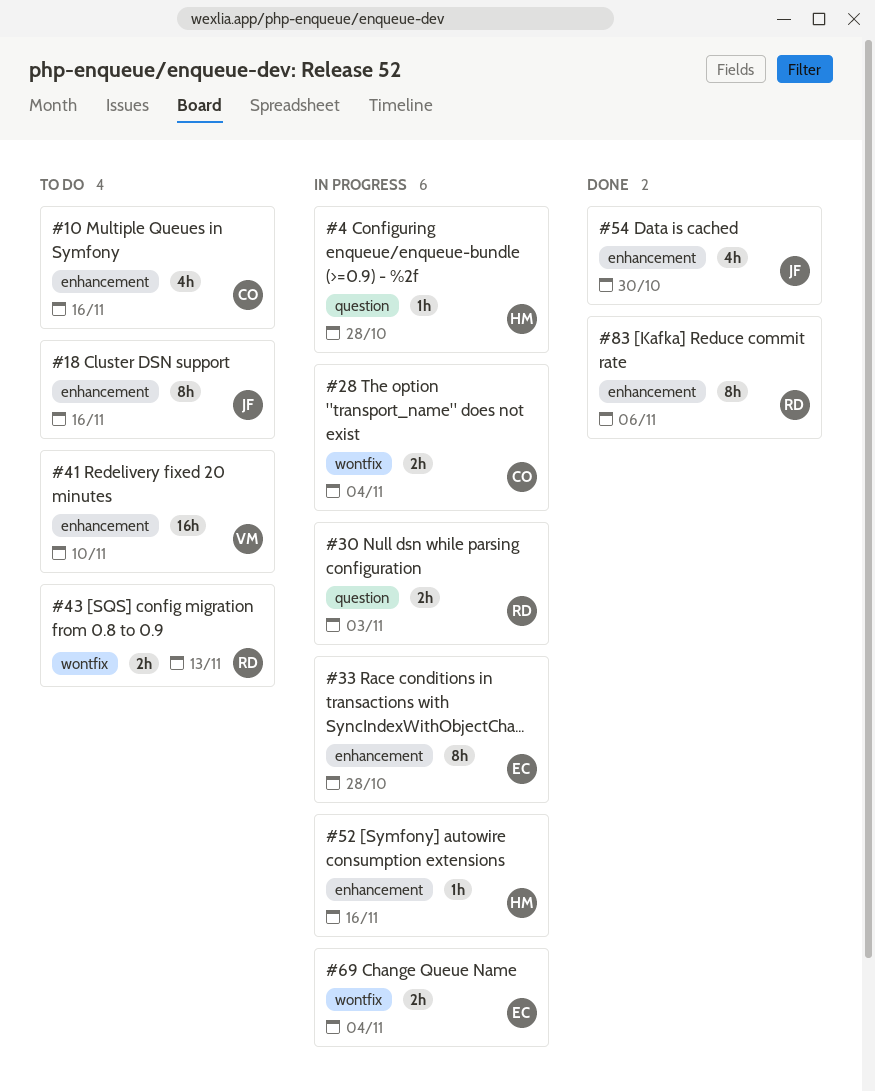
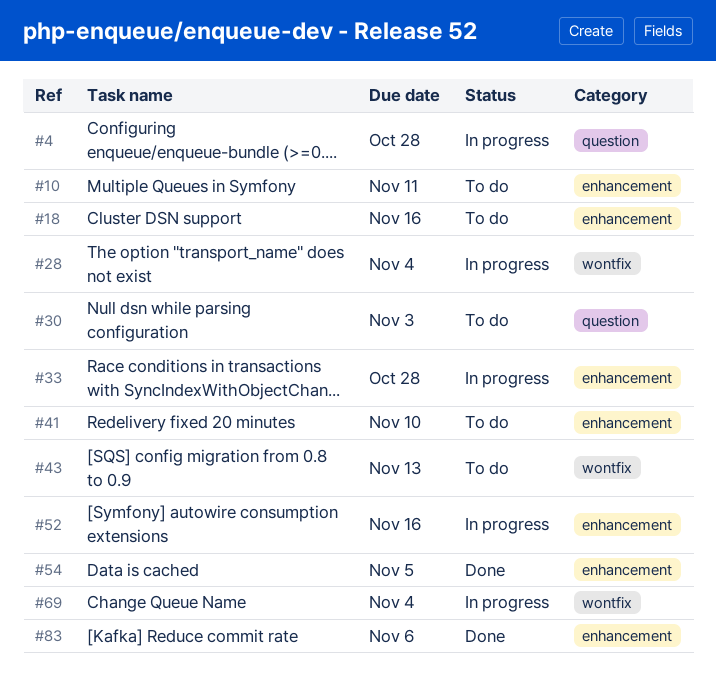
#10, due: Nov 16 -> Nov 11
#30, status: In progress -> To do
#54, due: Oct 30 -> Nov 5

